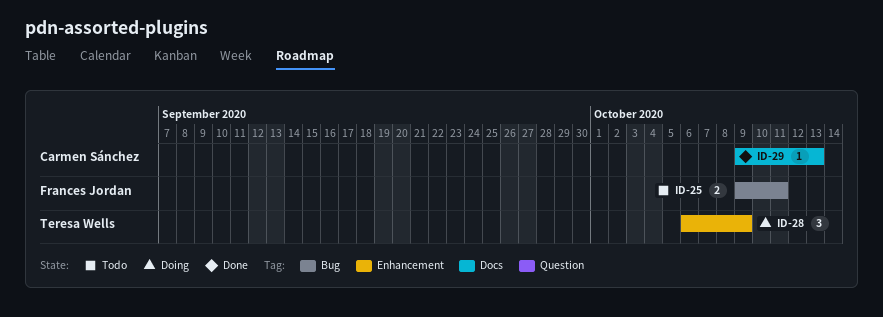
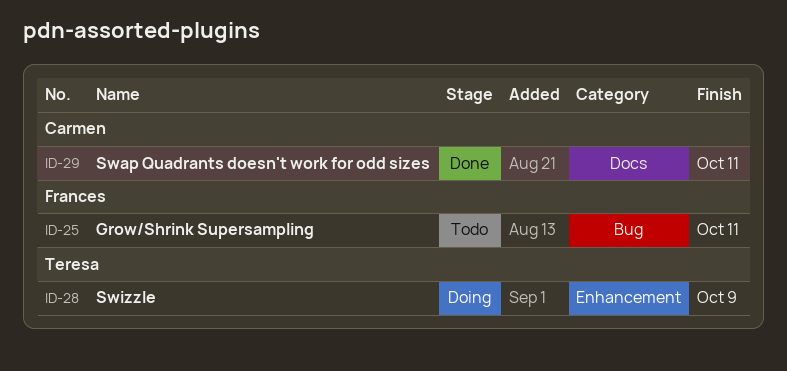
ID-29, due: Oct 13 -> Oct 11

